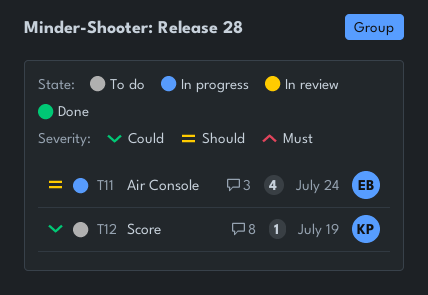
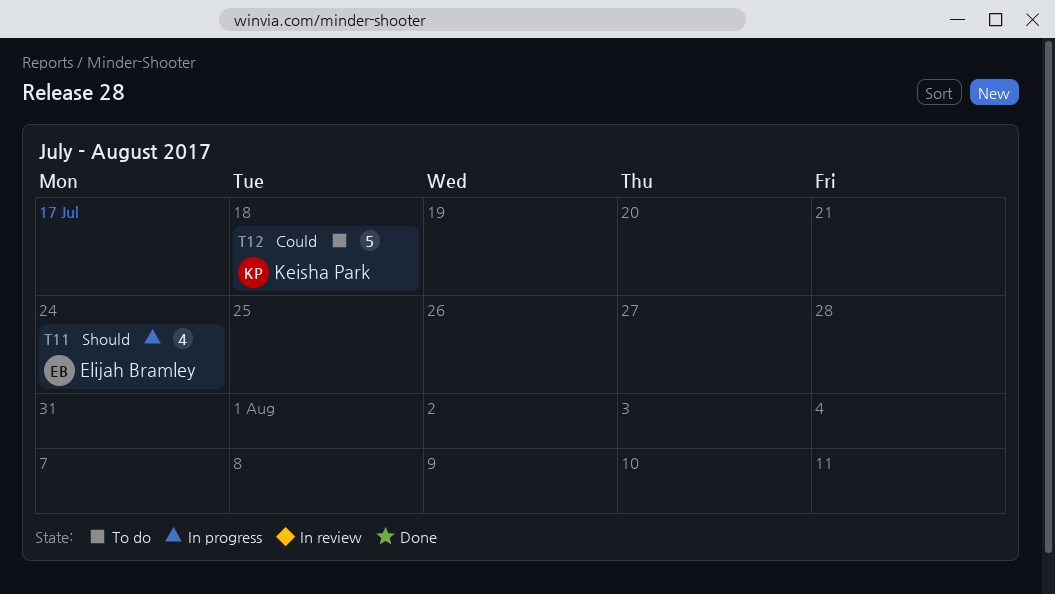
T12, estimate: 1 -> 5
T12, due: Jul 19 -> Jul 18

